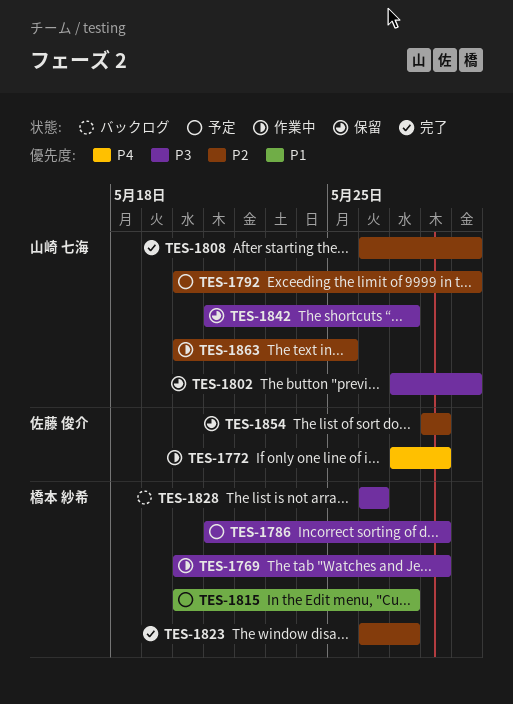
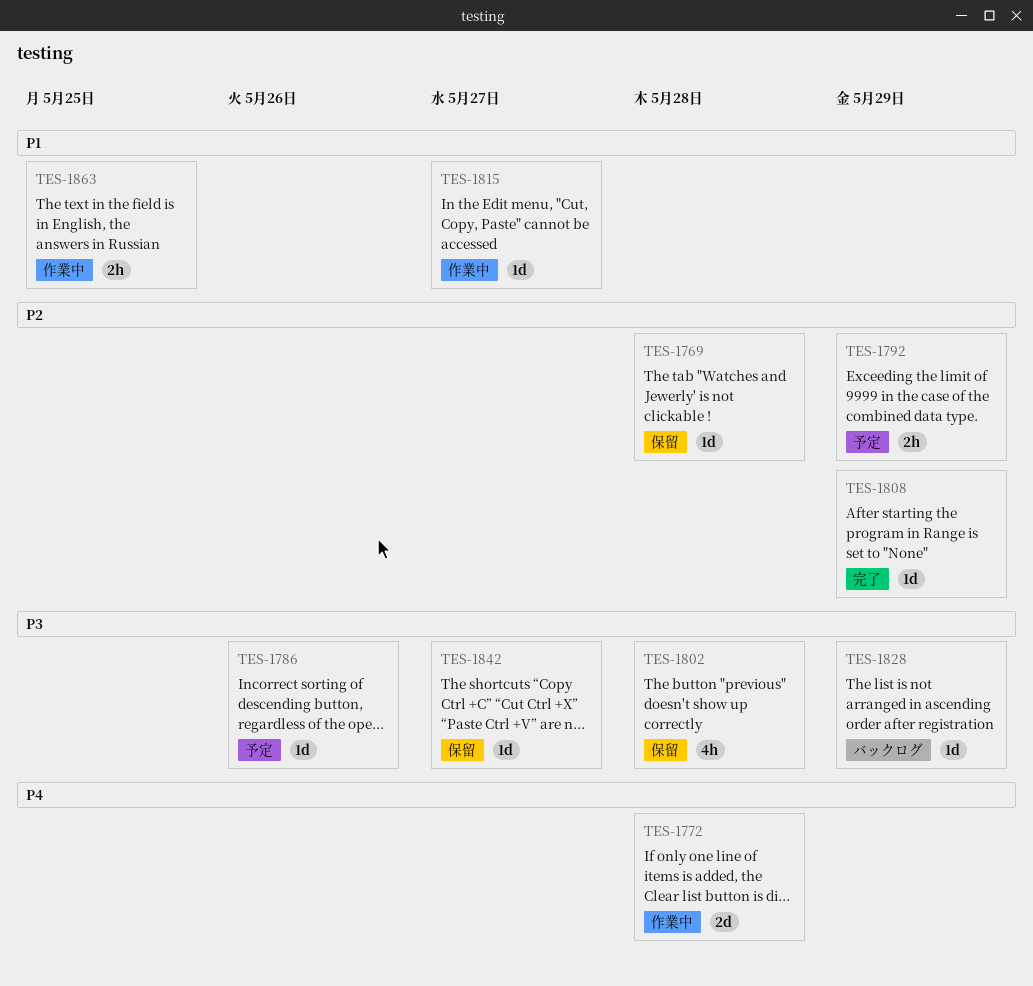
TES-1769, status: 作業中 -> 保留
TES-1769, priority: P3 -> P2
TES-1786, due: May 28 -> May 26
TES-1802, due: May 29 -> May 28
TES-1815, status: 予定 -> 作業中
TES-1823: present -> none
TES-1828, due: May 26 -> May 29
TES-1854: present -> none
TES-1863, priority: P2 -> P1

